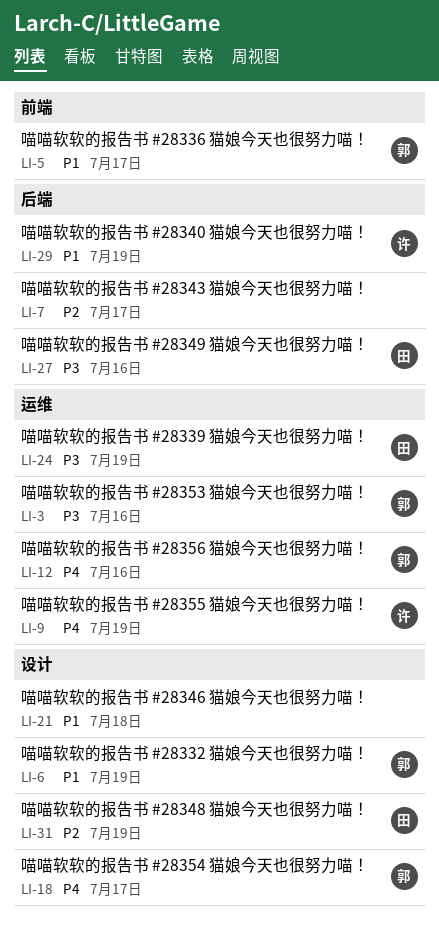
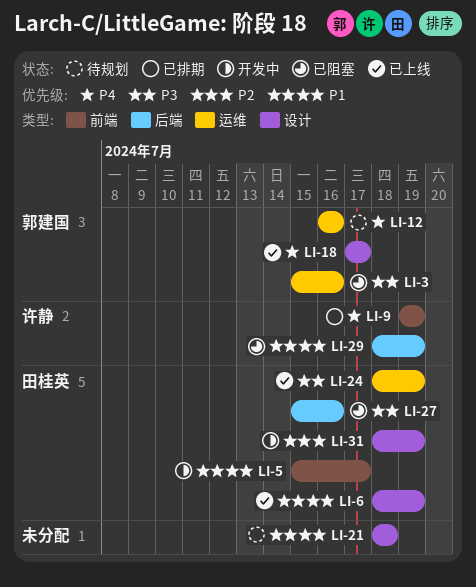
LI-5, owner: 郭建国 -> 田桂英
LI-6, owner: 郭建国 -> 田桂英
LI-7: present -> none
LI-9, label: 运维 -> 前端

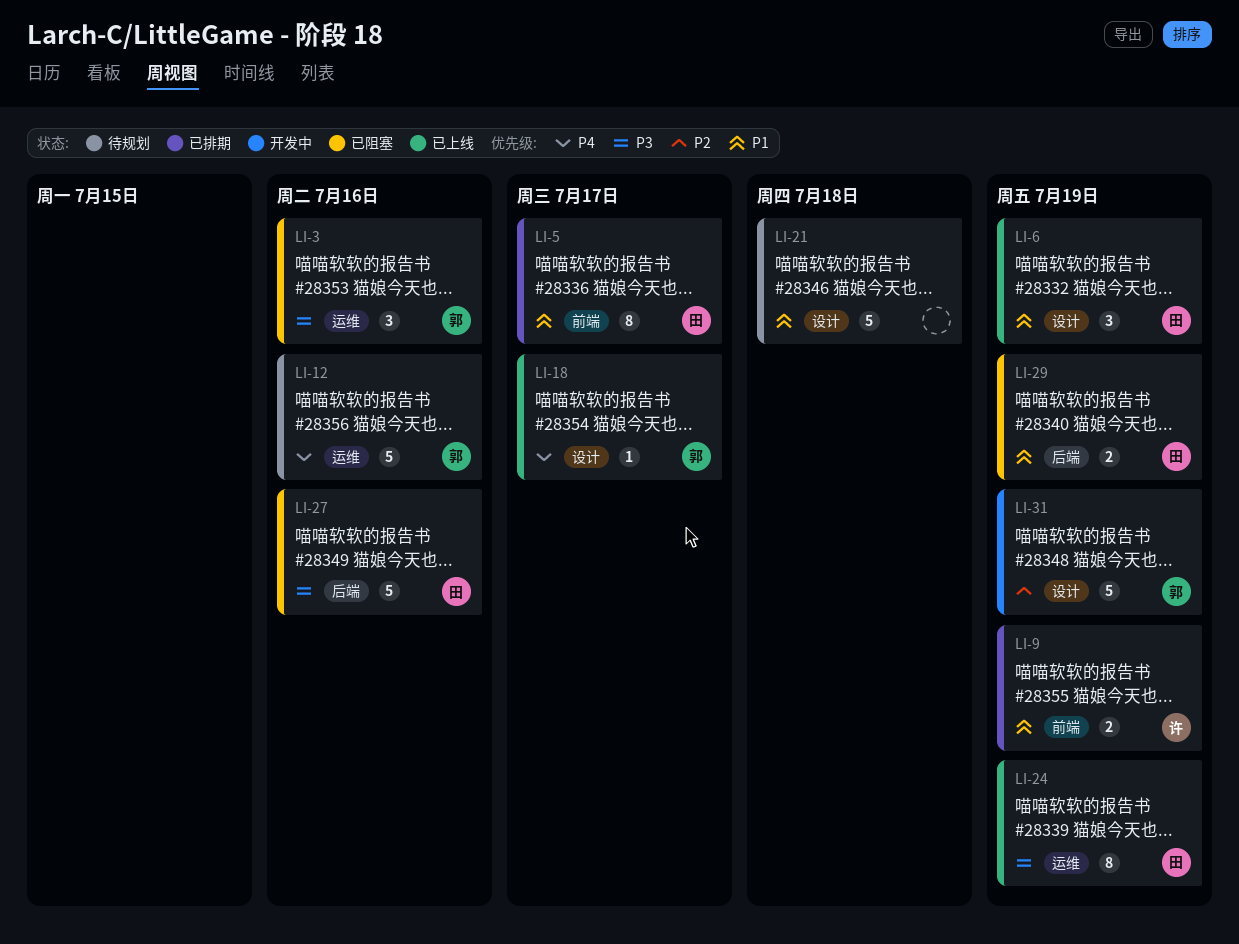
LI-5, status: 开发中 -> 已排期
LI-9, priority: P4 -> P1
LI-29, owner: 许静 -> 田桂英
LI-31, owner: 田桂英 -> 郭建国

